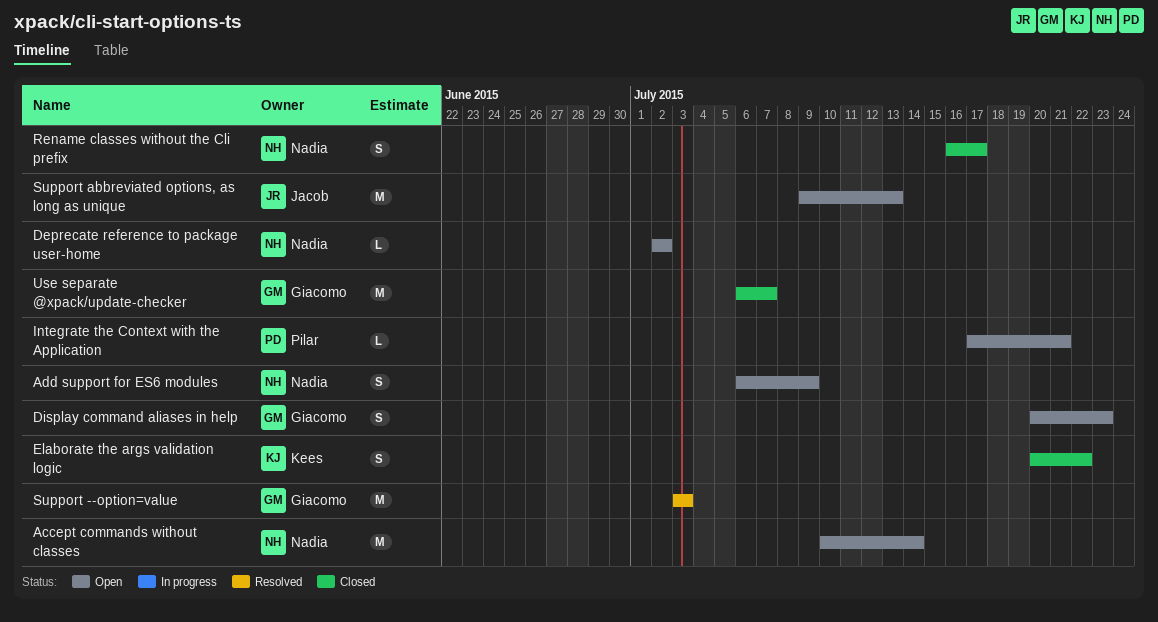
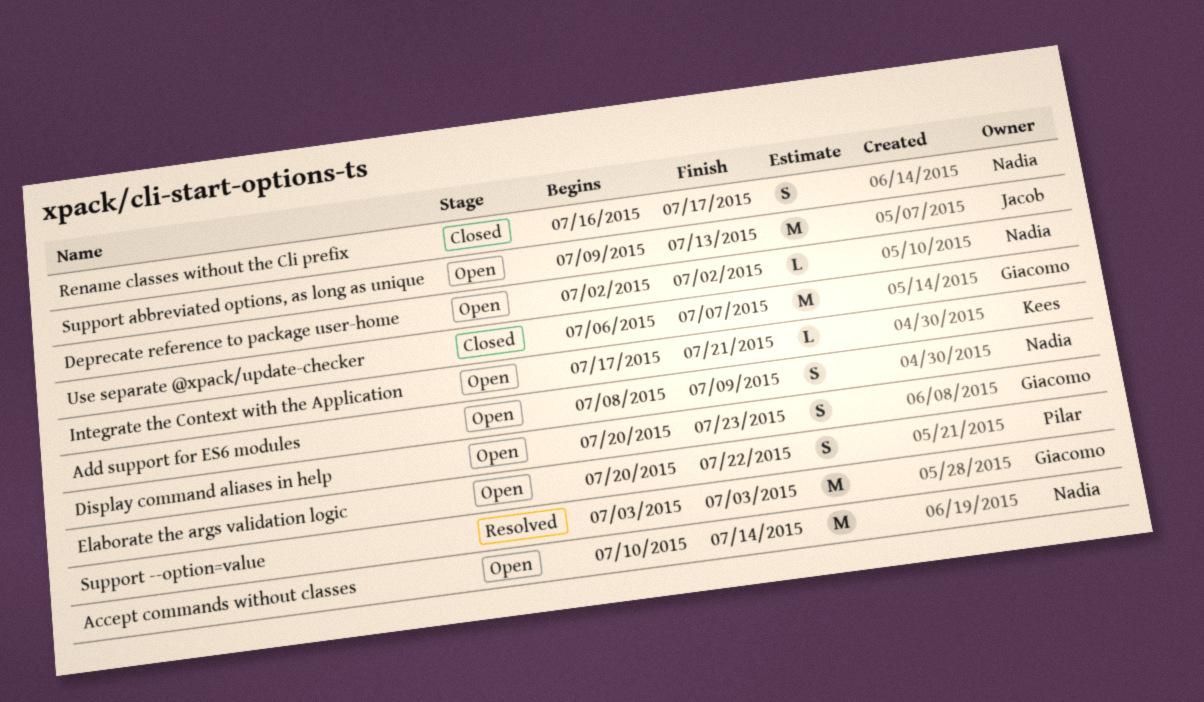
Add support for ES6 modules, start: Jul 6 -> Jul 8
Elaborate the args validation logic, status: Closed -> Open
Elaborate the args validation logic, owner: Kees -> Pilar
Integrate the Context with the Application, owner: Pilar -> Kees

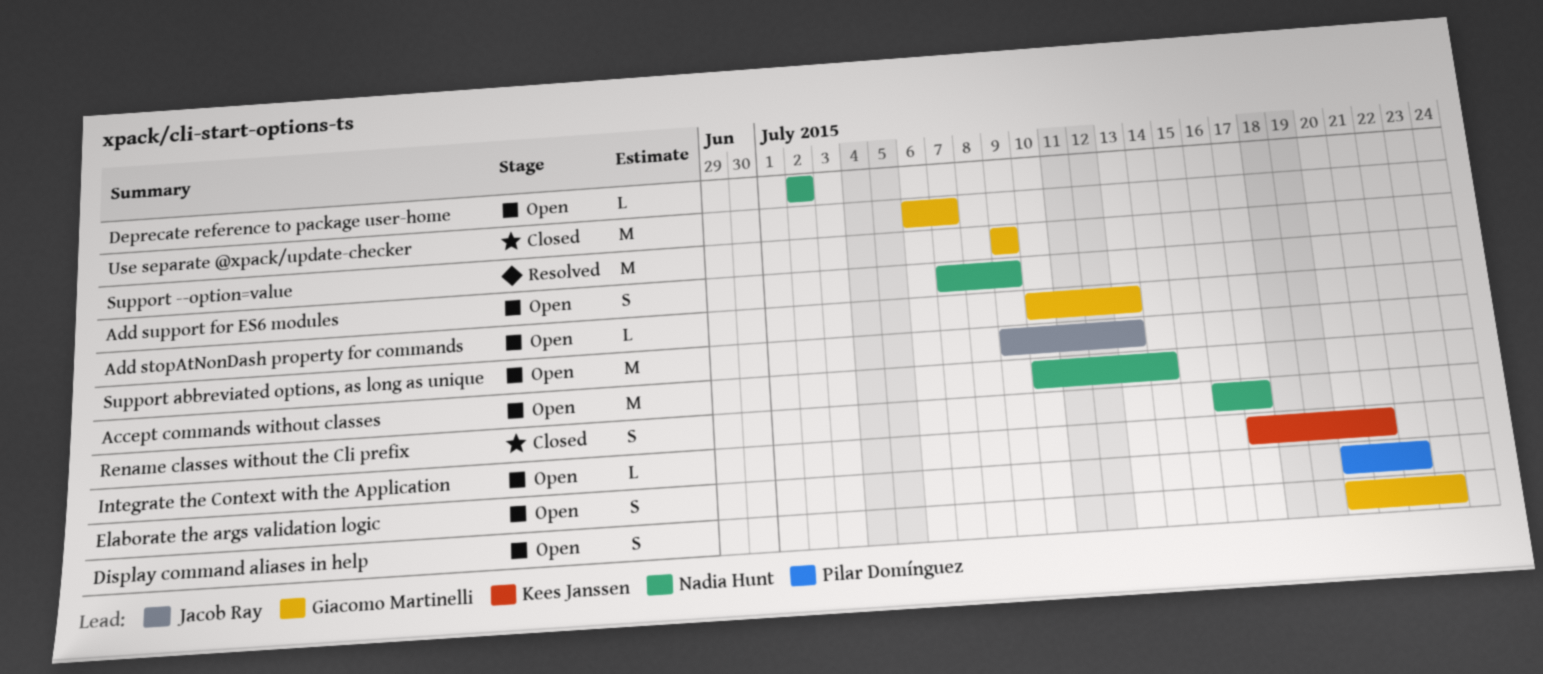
Add stopAtNonDash property for commands: none -> present
Add support for ES6 modules, start: Jul 8 -> Jul 7
Support --option=value, start: Jul 3 -> Jul 9
Support --option=value, due: Jul 3 -> Jul 9

